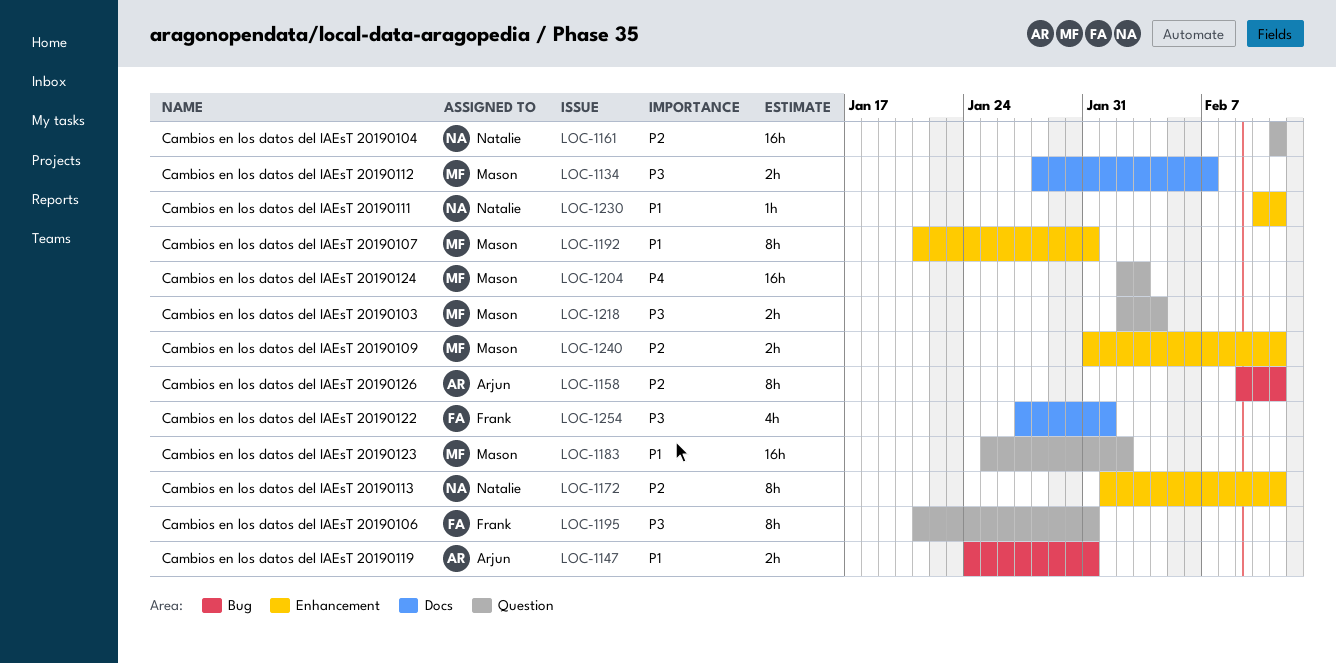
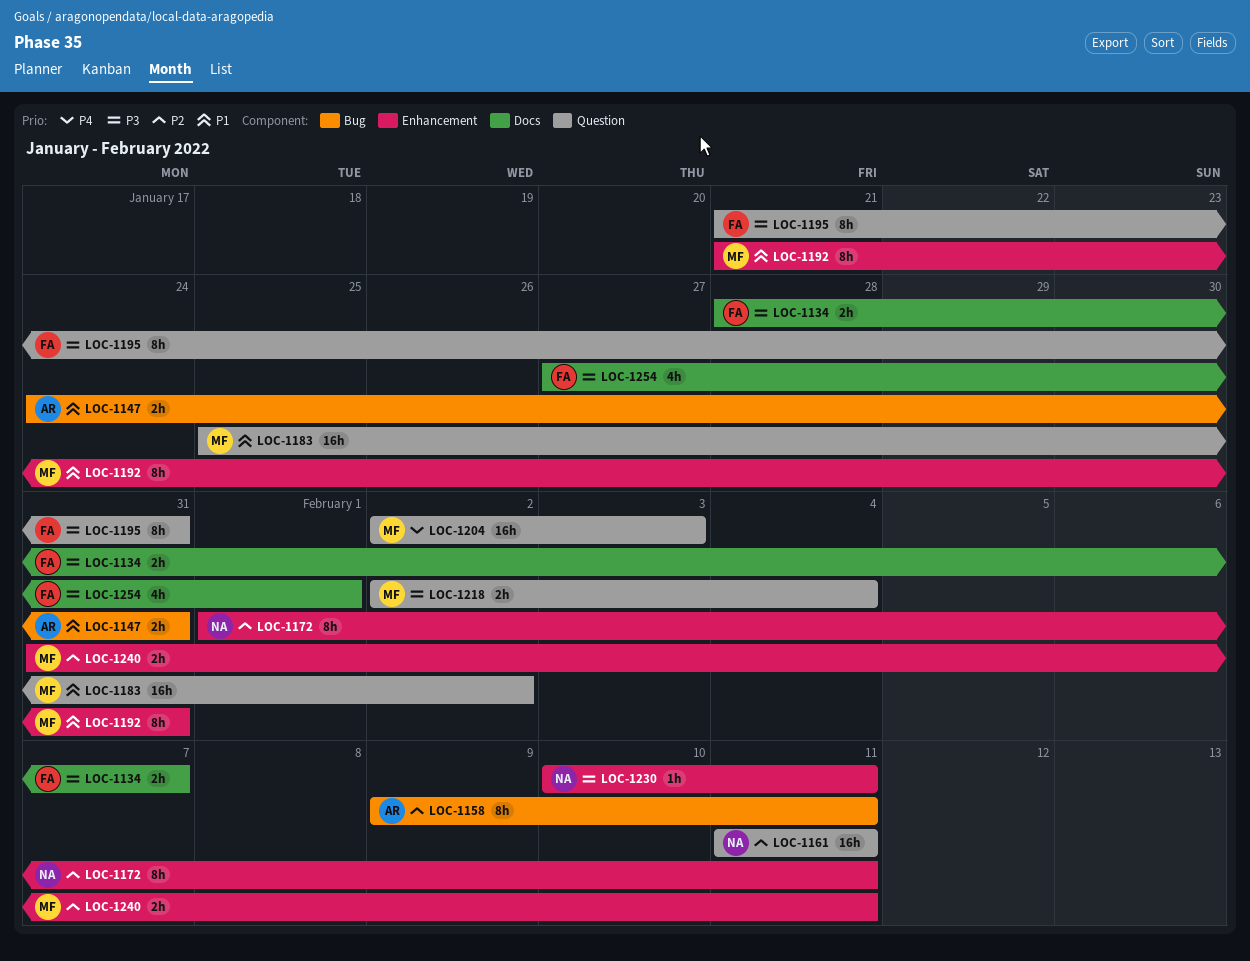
LOC-1134, owner: Mason -> Frank
LOC-1230, priority: P1 -> P3

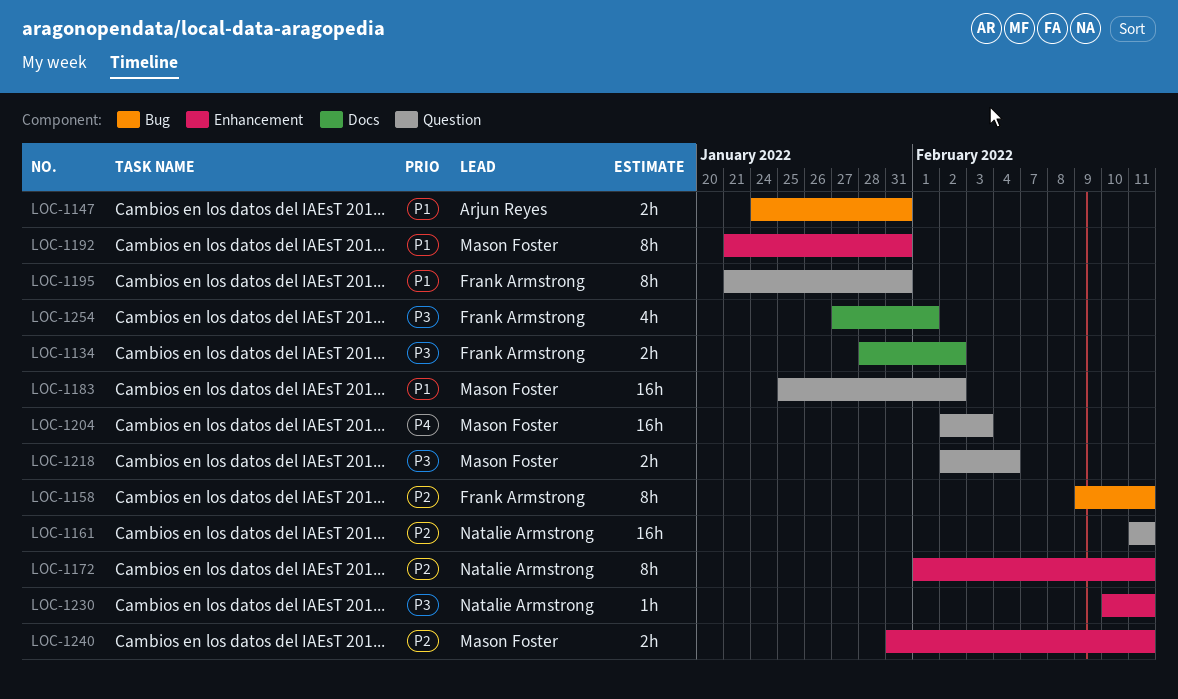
LOC-1134, due: Feb 7 -> Feb 2
LOC-1158, owner: Arjun Reyes -> Frank Armstrong
LOC-1195, priority: P3 -> P1

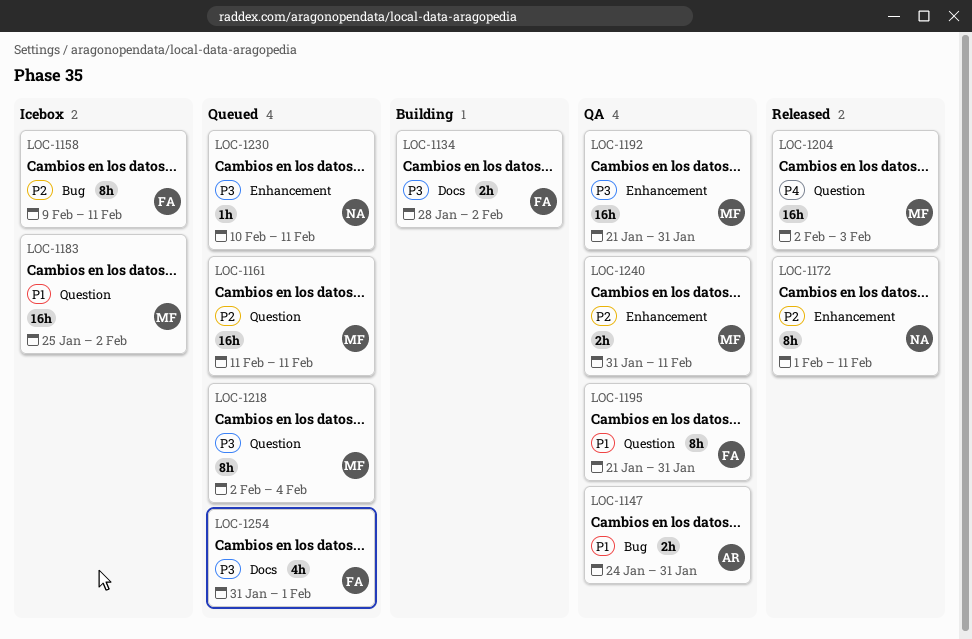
LOC-1161, owner: Natalie Armstrong -> Mason Foster
LOC-1192, priority: P1 -> P3
LOC-1192, estimate: 8h -> 16h
LOC-1218, estimate: 2h -> 8h
LOC-1254, start: Jan 27 -> Jan 31

